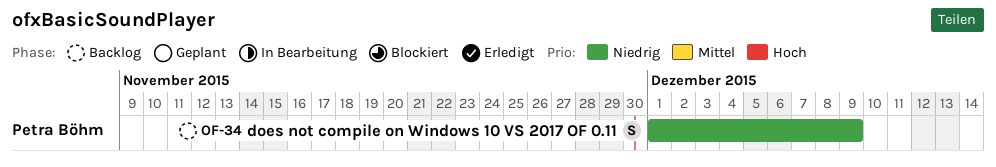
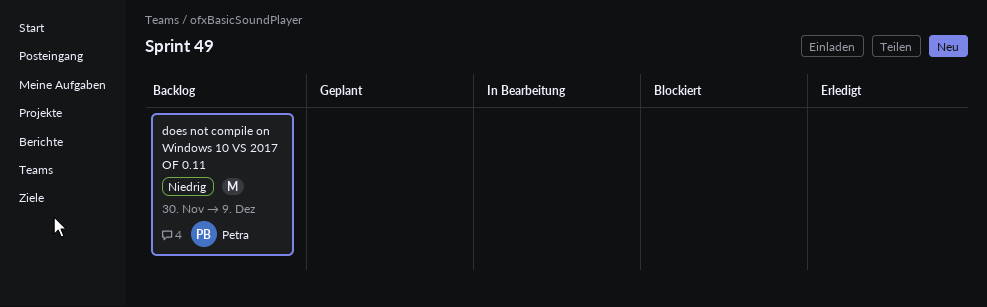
does not compile on Windows 10 VS 2017 OF 0.11, estimate: S -> M
does not compile on Windows 10 VS 2017 OF 0.11, start: Dec 1 -> Nov 30

